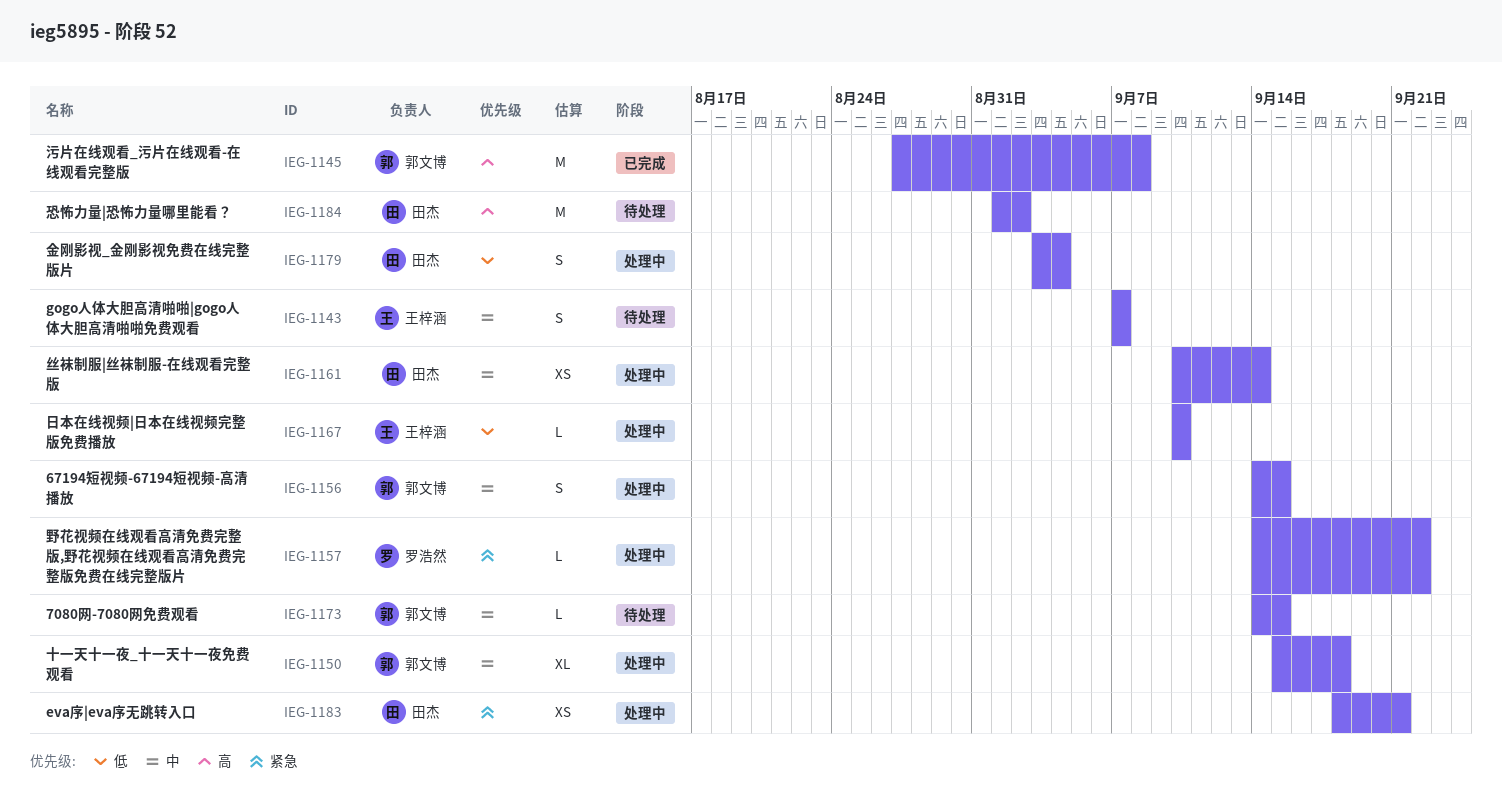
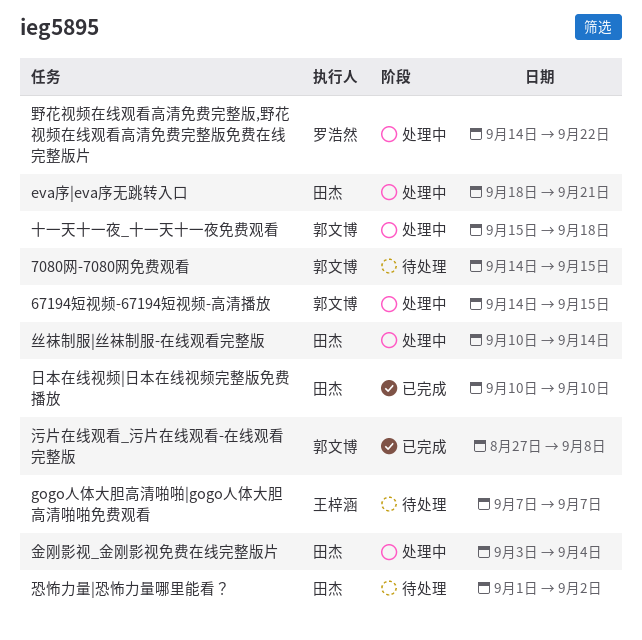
日本在线视频|日本在线视频完整版免费播放, status: 处理中 -> 已完成
日本在线视频|日本在线视频完整版免费播放, owner: 王梓涵 -> 田杰

